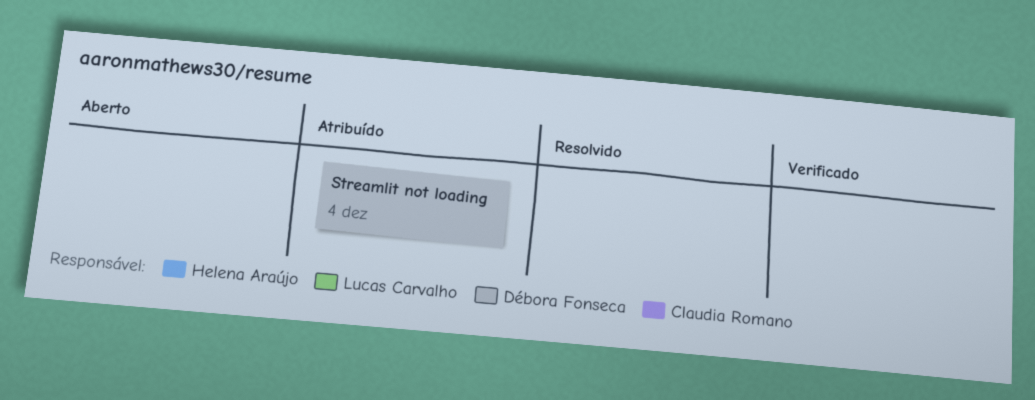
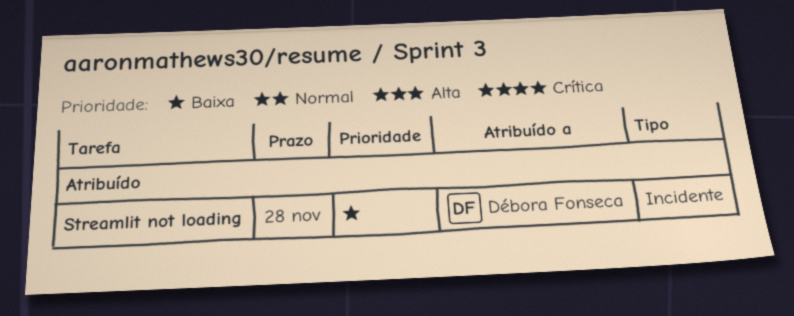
Streamlit not loading, due: Dec 4 -> Nov 28

